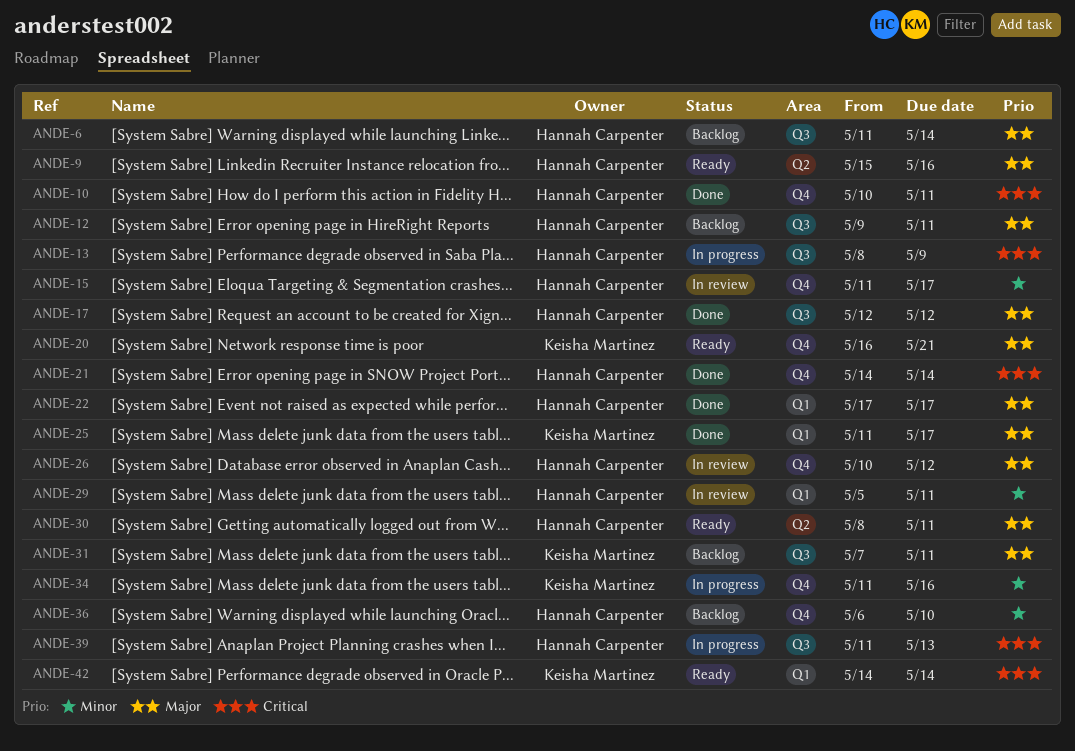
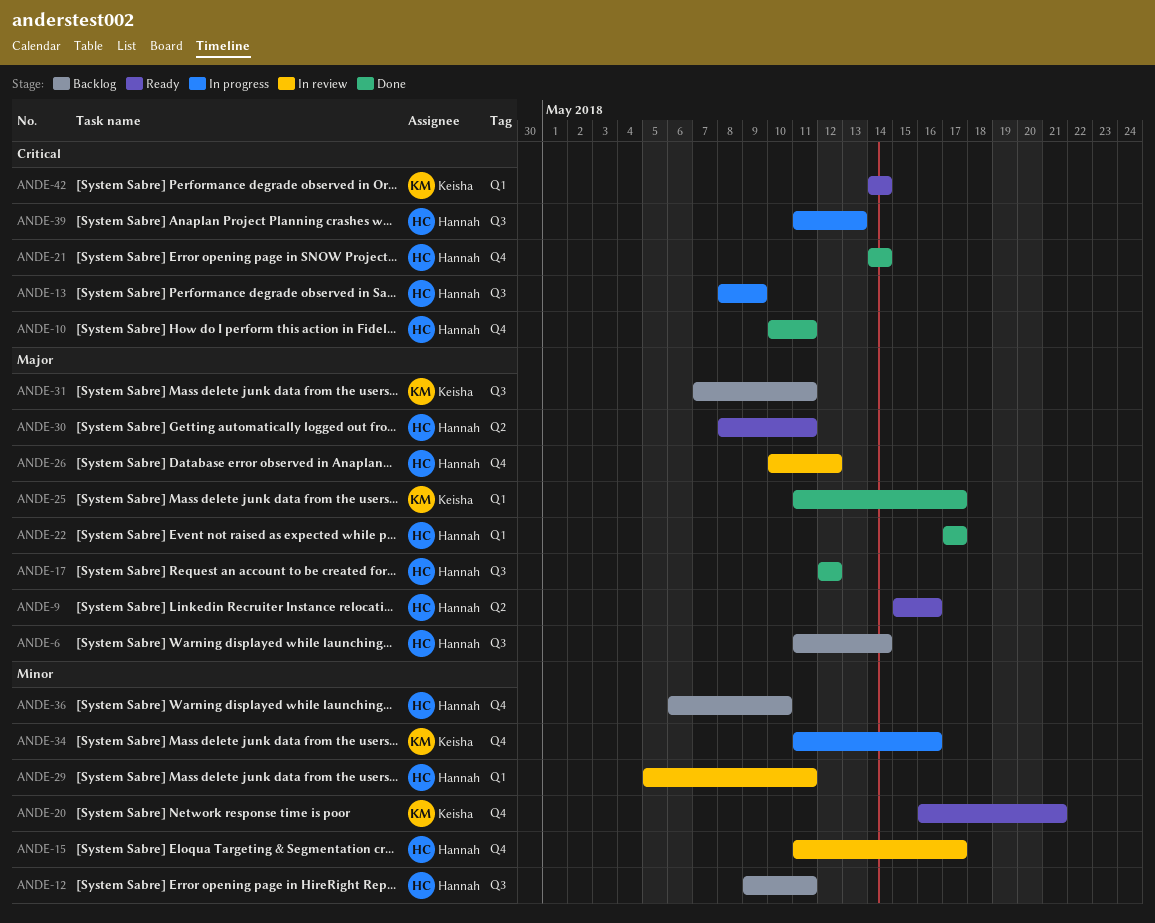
ANDE-12, priority: Major -> Minor
ANDE-20, priority: Major -> Minor

